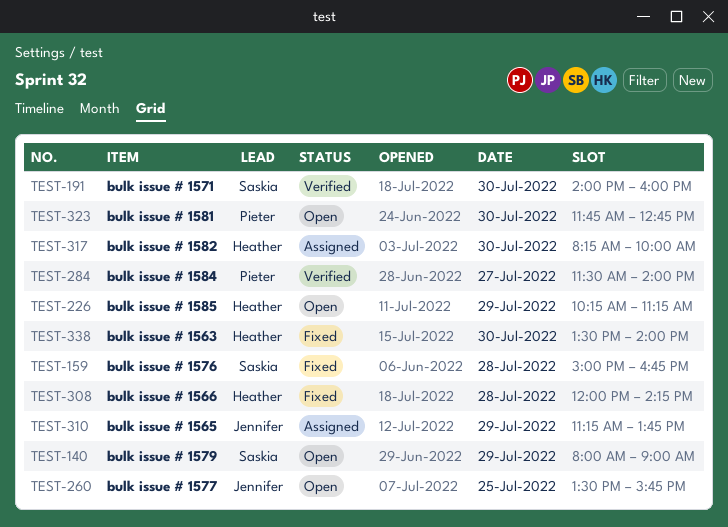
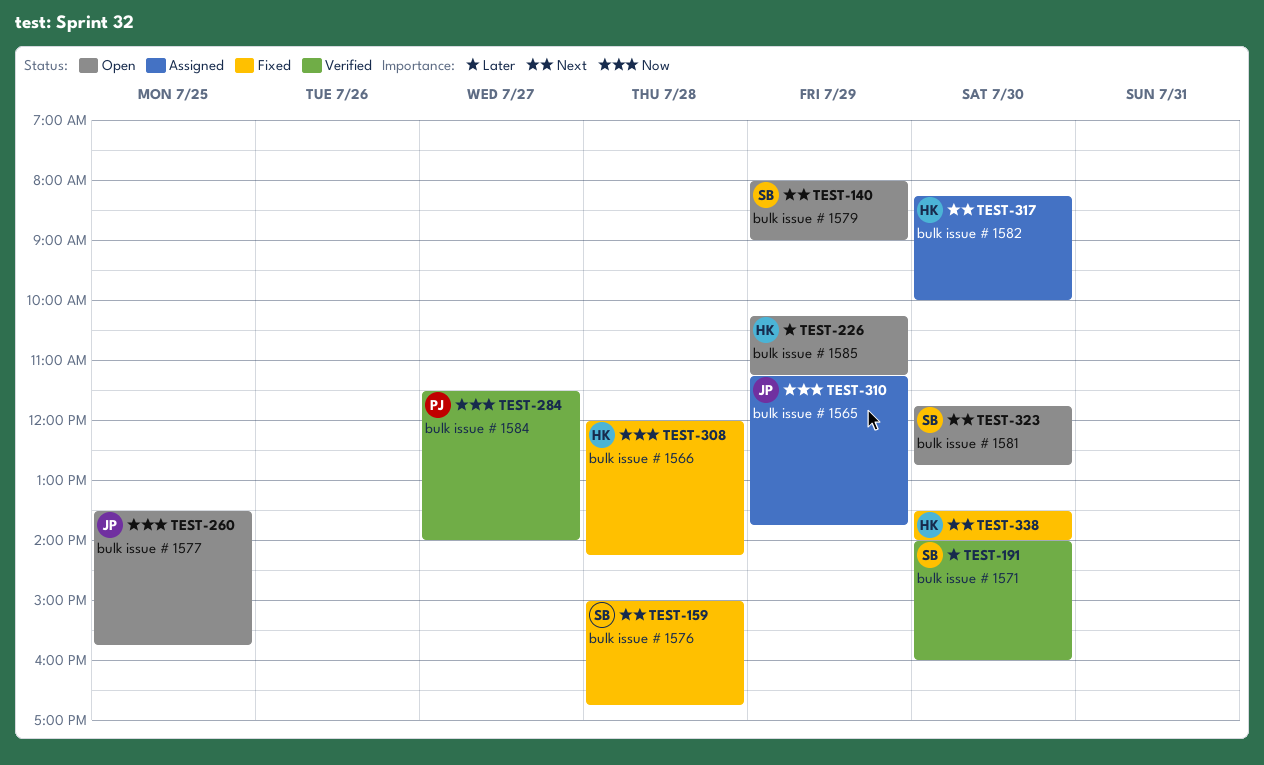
TEST-323, owner: Pieter -> Saskia

